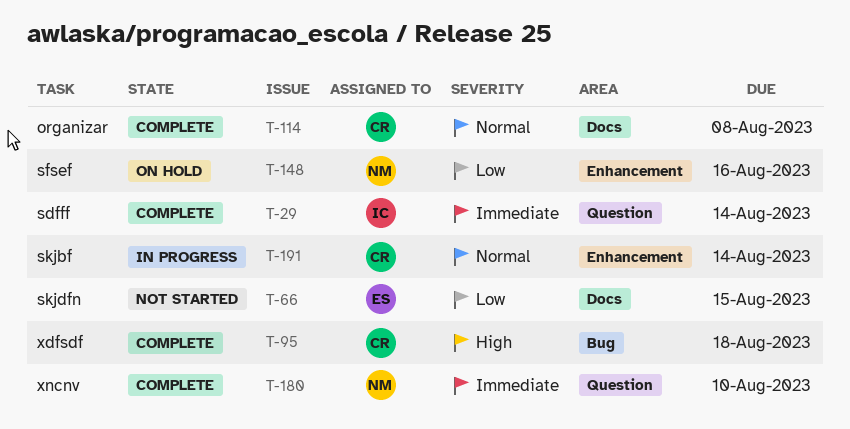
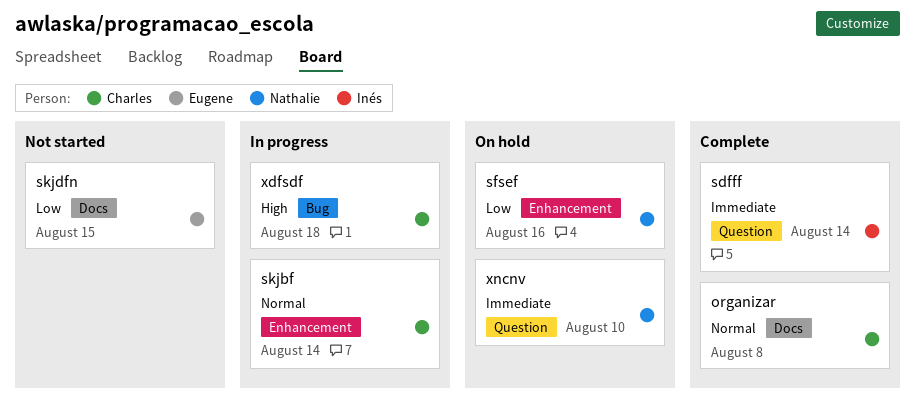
xdfsdf, status: Complete -> In progress
xncnv, status: Complete -> On hold

